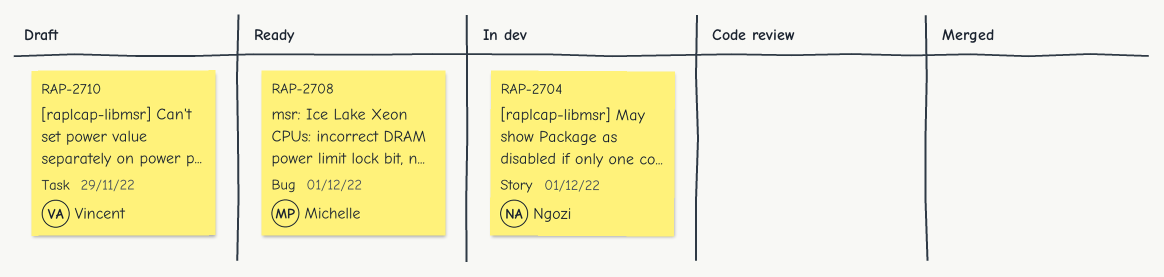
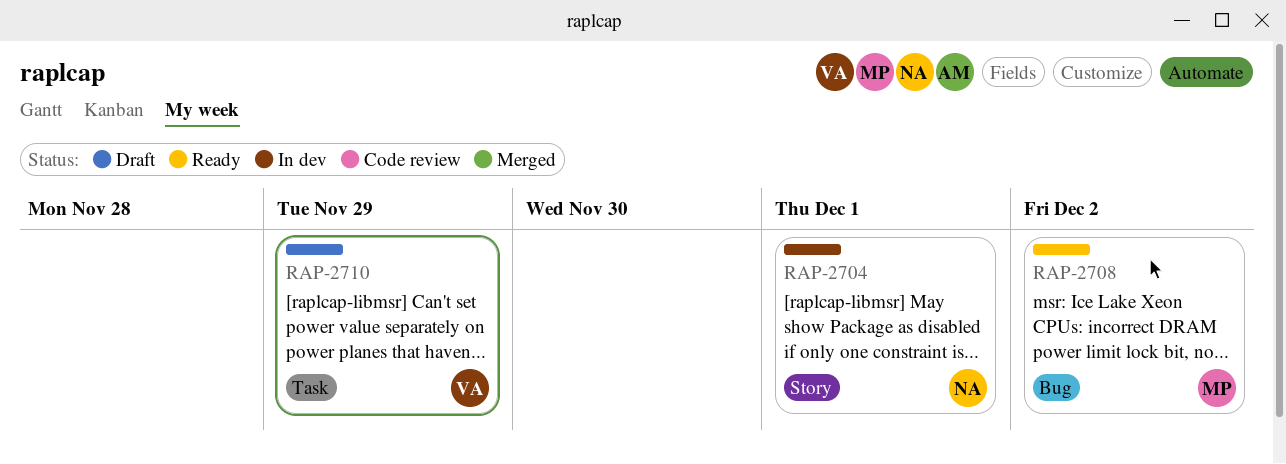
RAP-2708, due: Dec 1 -> Dec 2

